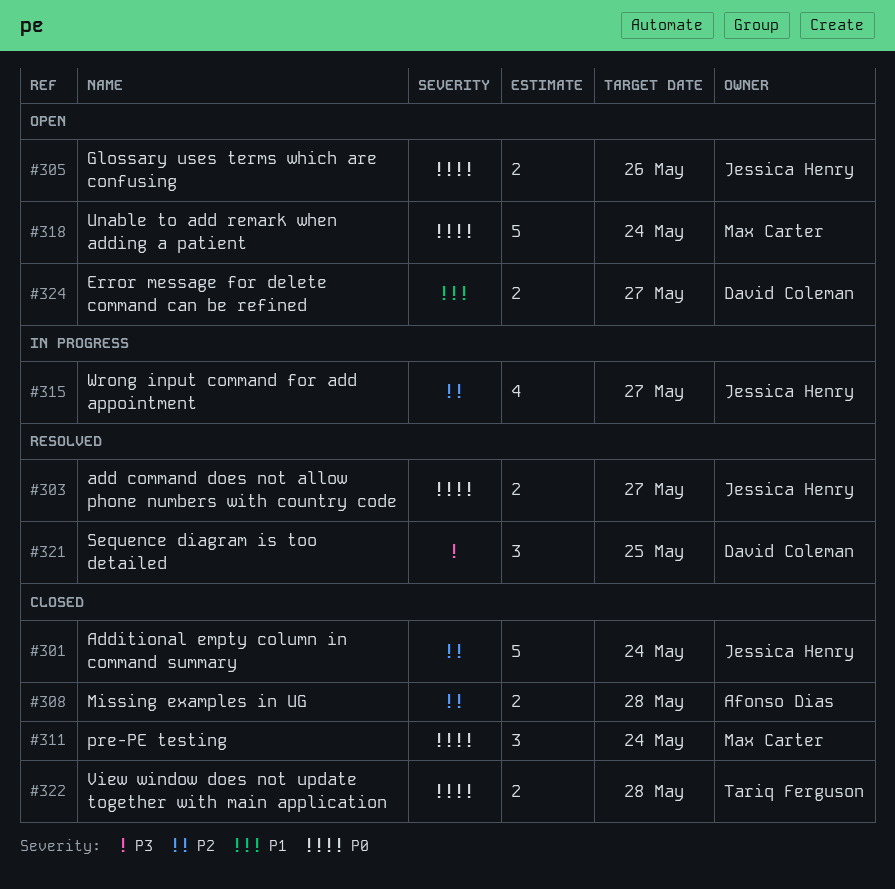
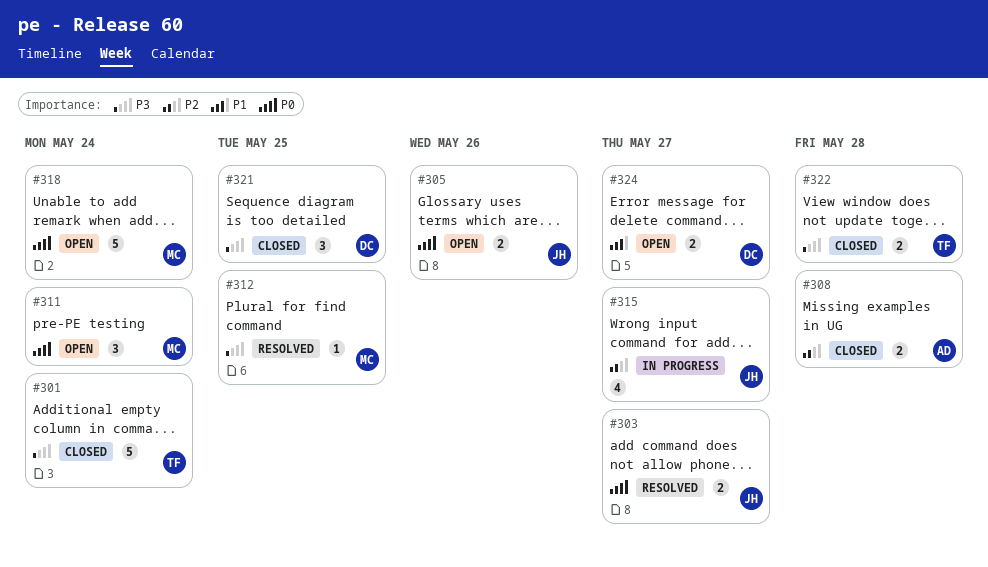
#301, owner: Jessica Henry -> Tariq Ferguson
#301, priority: P2 -> P3
#311, status: Closed -> Open
#312: none -> present
#321, status: Resolved -> Closed
#322, priority: P0 -> P3

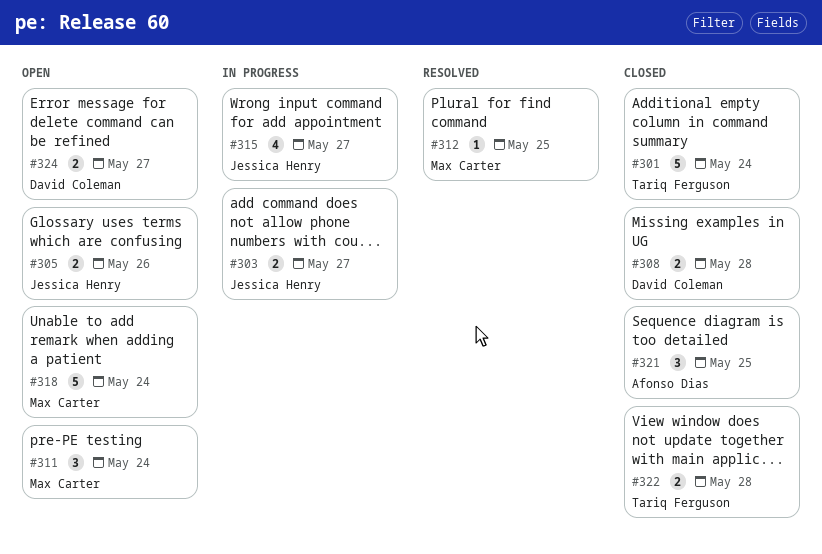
#303, status: Resolved -> In progress
#308, owner: Afonso Dias -> David Coleman
#321, owner: David Coleman -> Afonso Dias

